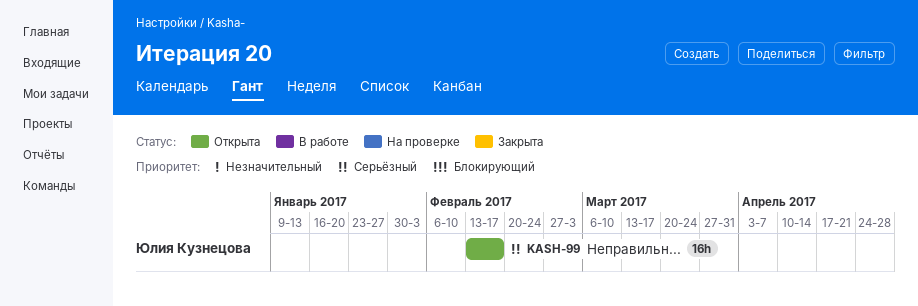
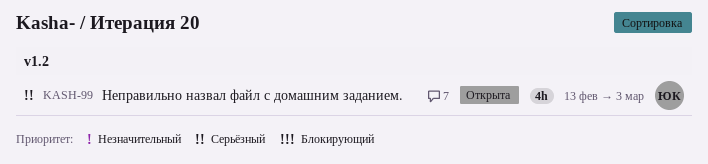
KASH-99, estimate: 16h -> 4h
KASH-99, due: Feb 17 -> Mar 3

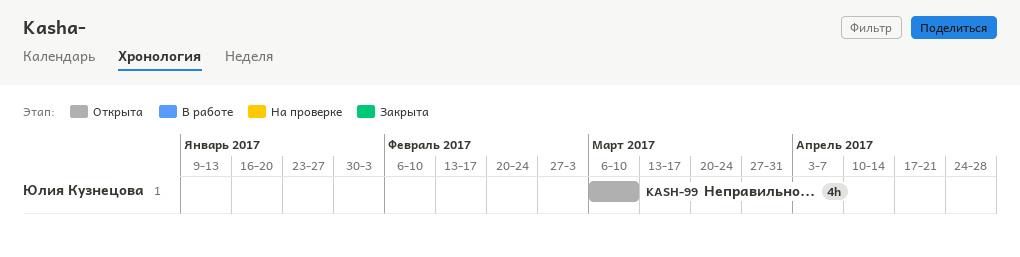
KASH-99, start: Feb 13 -> Mar 6
KASH-99, due: Mar 3 -> Mar 10

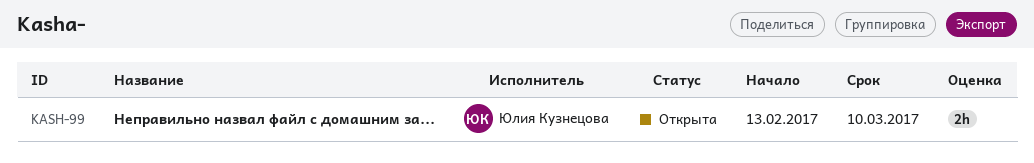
KASH-99, estimate: 4h -> 2h
KASH-99, start: Mar 6 -> Feb 13

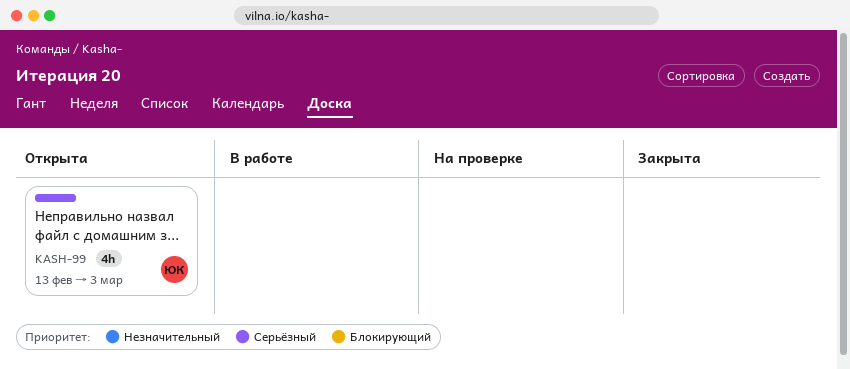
KASH-99, estimate: 2h -> 4h
KASH-99, due: Mar 10 -> Mar 3

